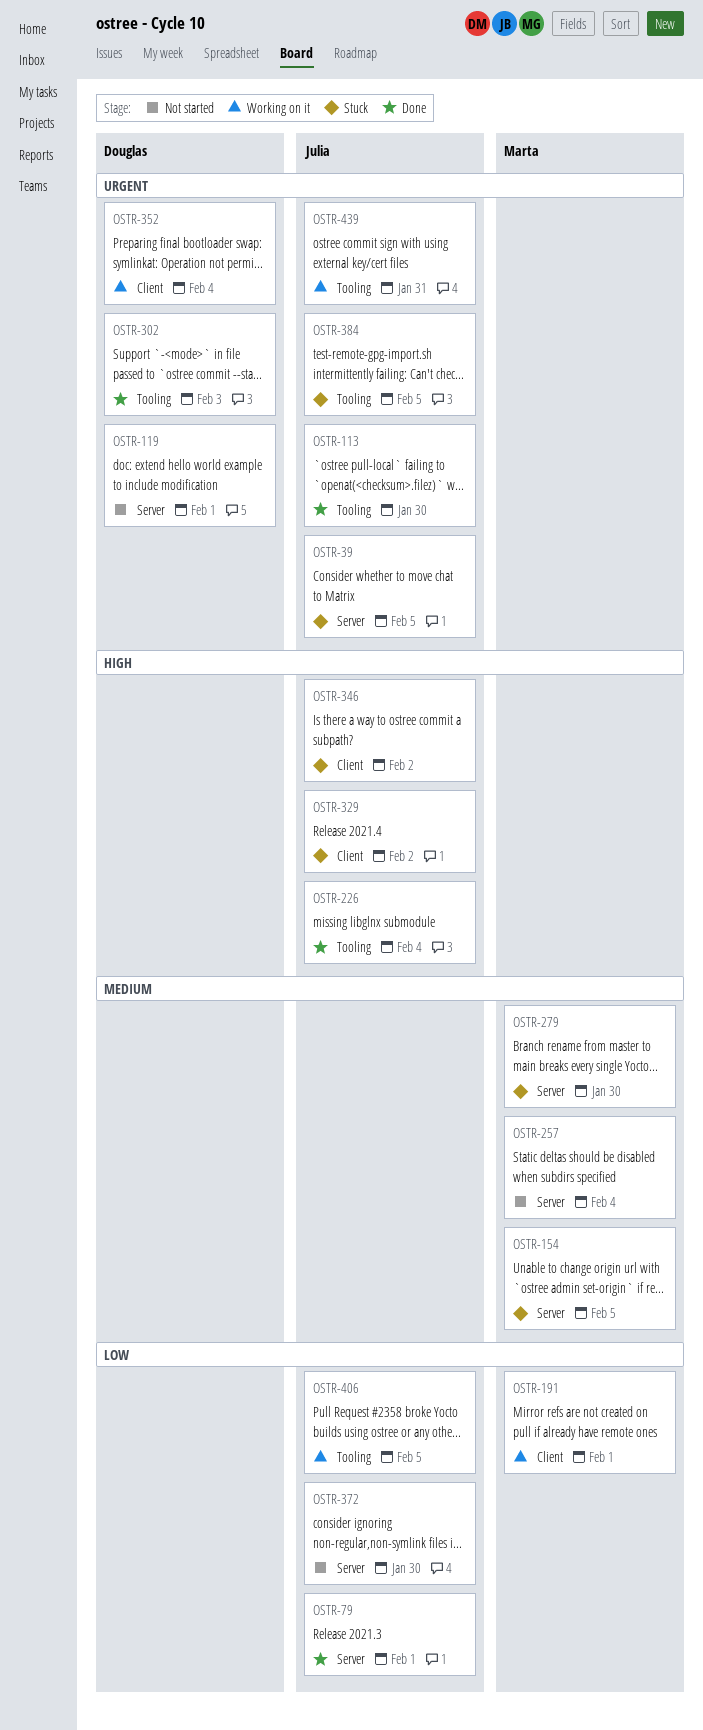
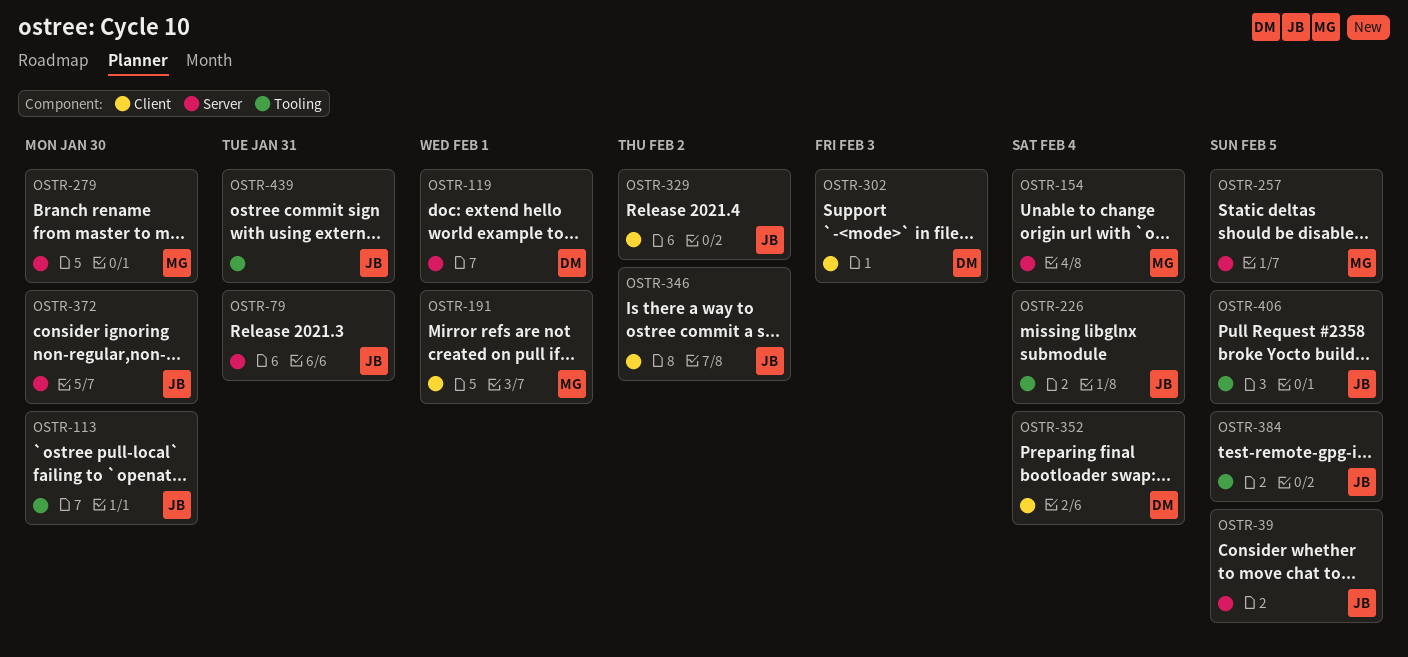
OSTR-79, due: Feb 1 -> Jan 31
OSTR-154, due: Feb 5 -> Feb 4
OSTR-257, due: Feb 4 -> Feb 5
OSTR-302, label: Tooling -> Client

